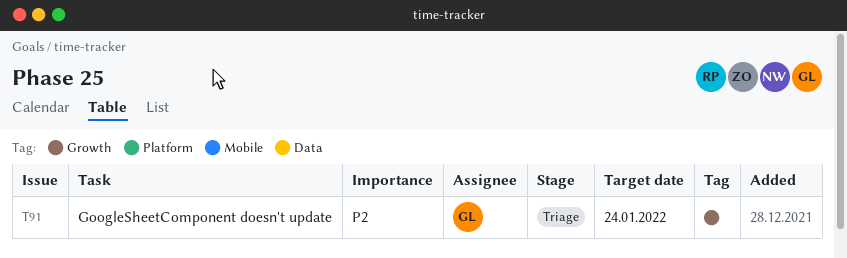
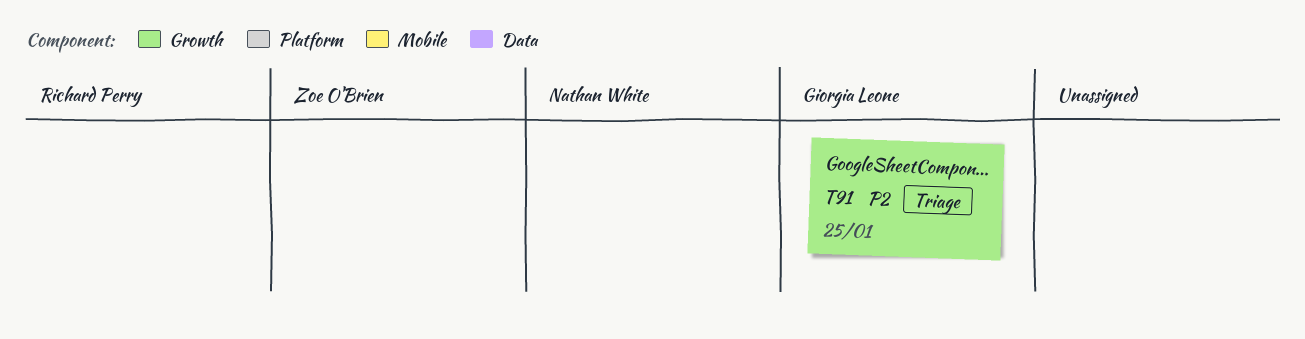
T91, due: Jan 24 -> Jan 25

